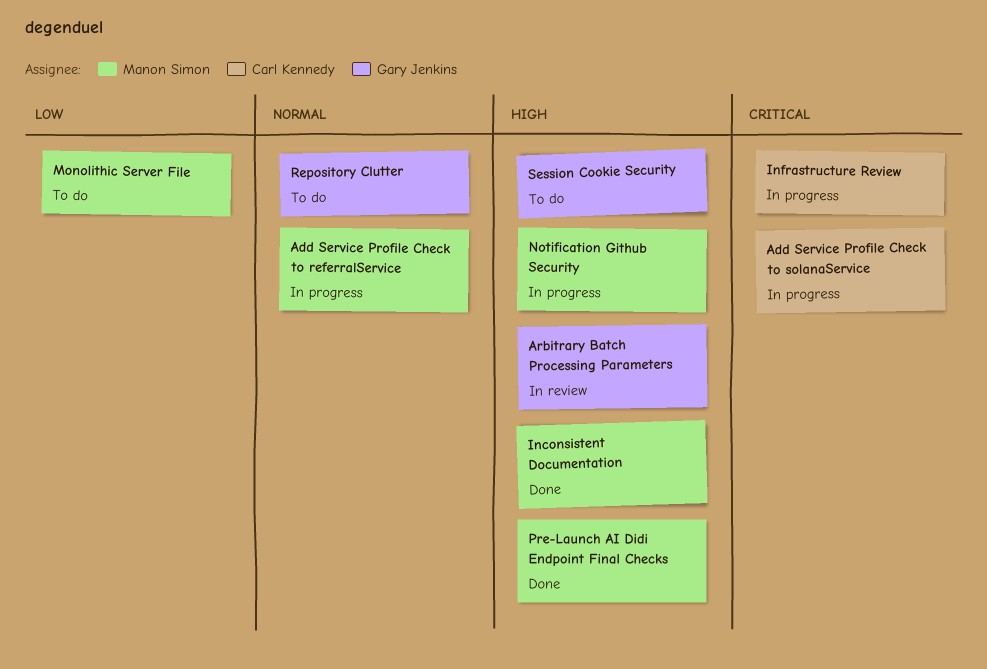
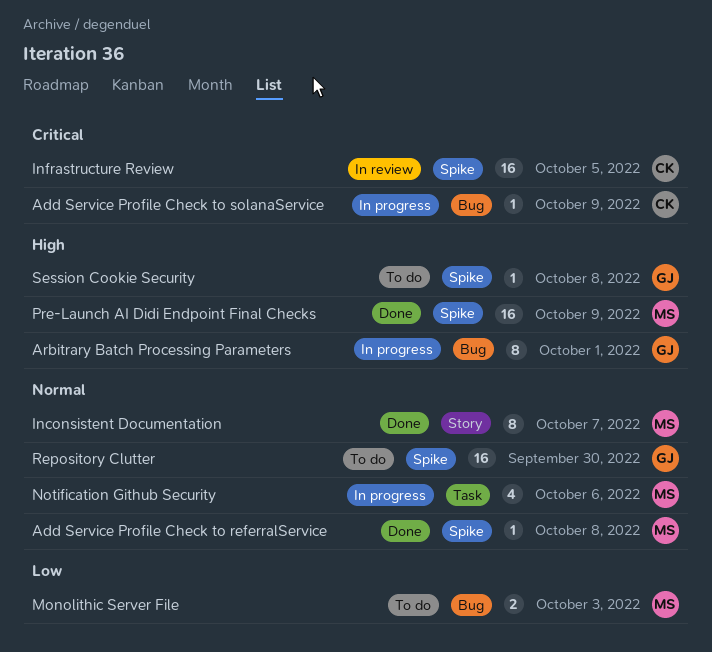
Add Service Profile Check to referralService, status: In progress -> Done
Arbitrary Batch Processing Parameters, status: In review -> In progress
Inconsistent Documentation, priority: High -> Normal
Infrastructure Review, status: In progress -> In review
Notification Github Security, priority: High -> Normal

